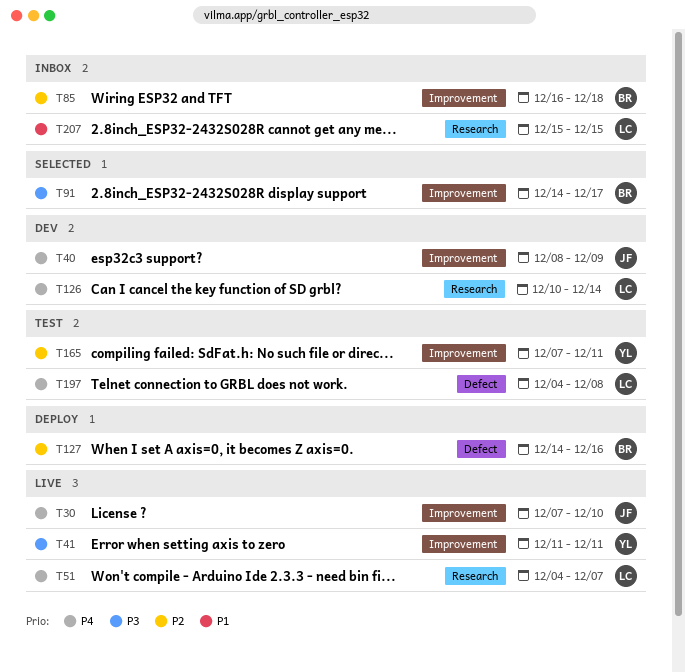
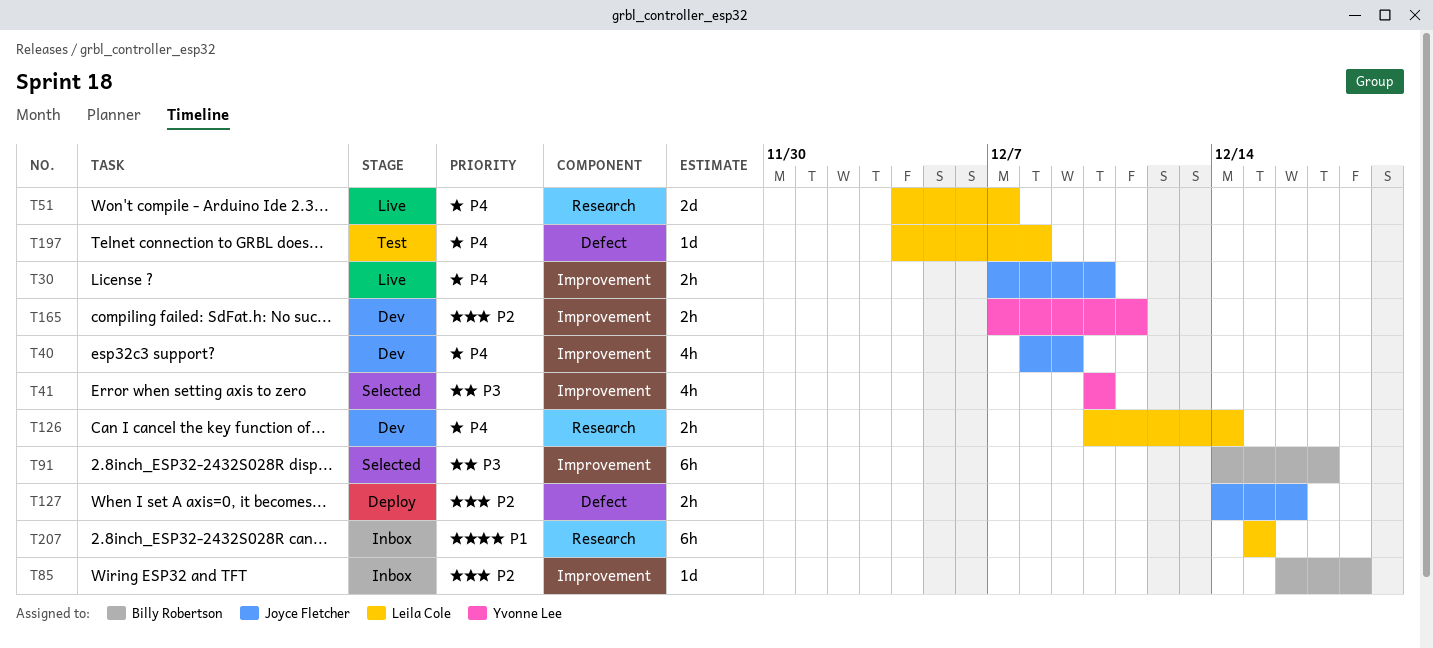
T41, status: Live -> Selected
T41, start: Dec 11 -> Dec 10
T41, due: Dec 11 -> Dec 10
T127, owner: Billy Robertson -> Joyce Fletcher
T165, status: Test -> Dev

